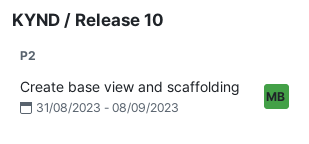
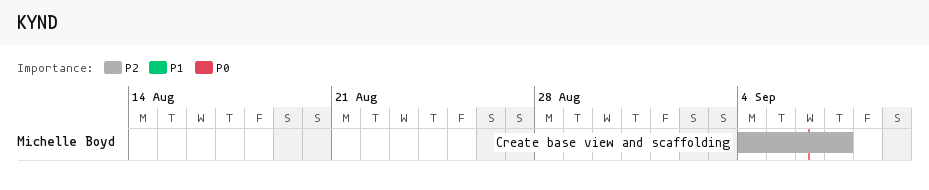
Create base view and scaffolding, start: Aug 31 -> Sep 4
Create base view and scaffolding, due: Sep 8 -> Sep 7

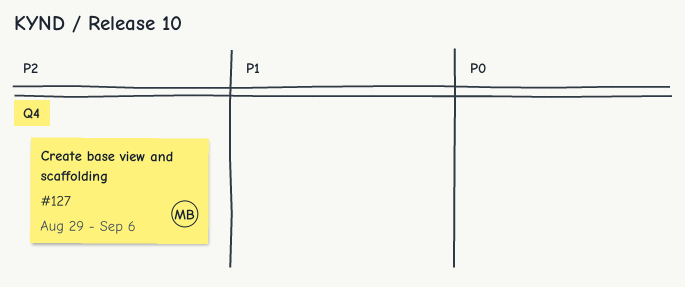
Create base view and scaffolding, start: Sep 4 -> Aug 29
Create base view and scaffolding, due: Sep 7 -> Sep 6

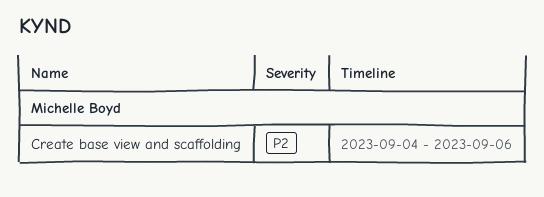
Create base view and scaffolding, start: Aug 29 -> Sep 4

